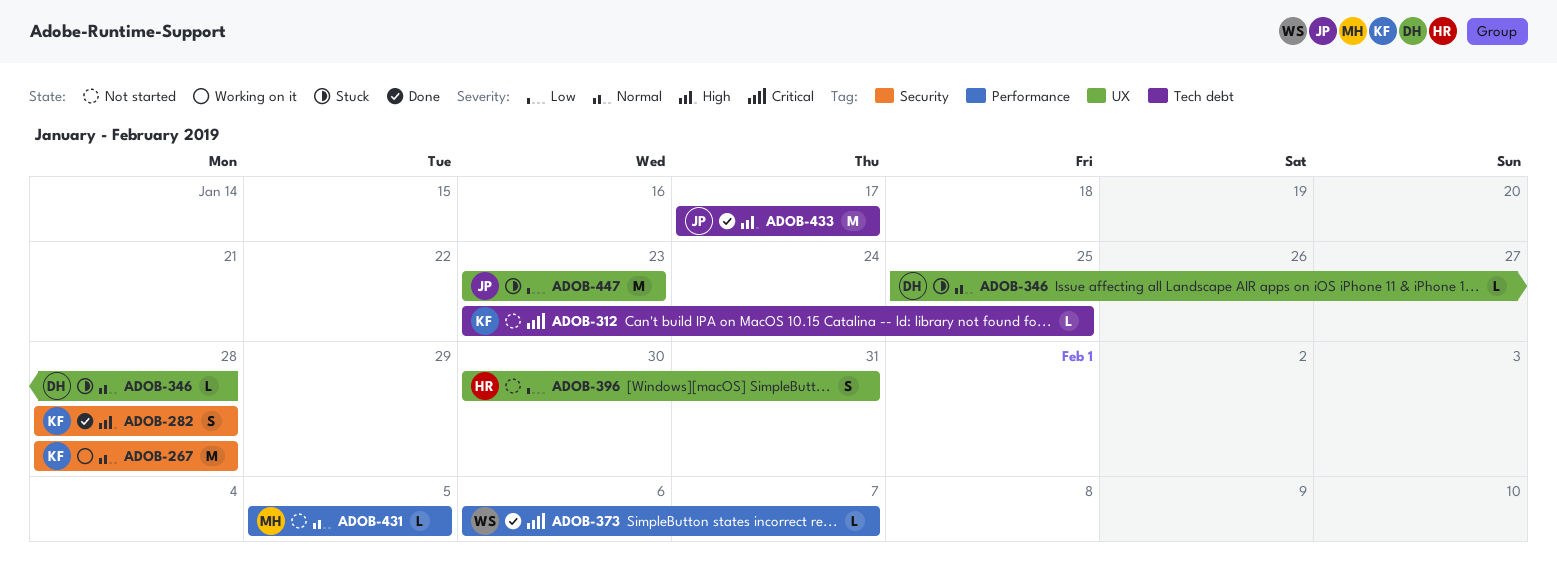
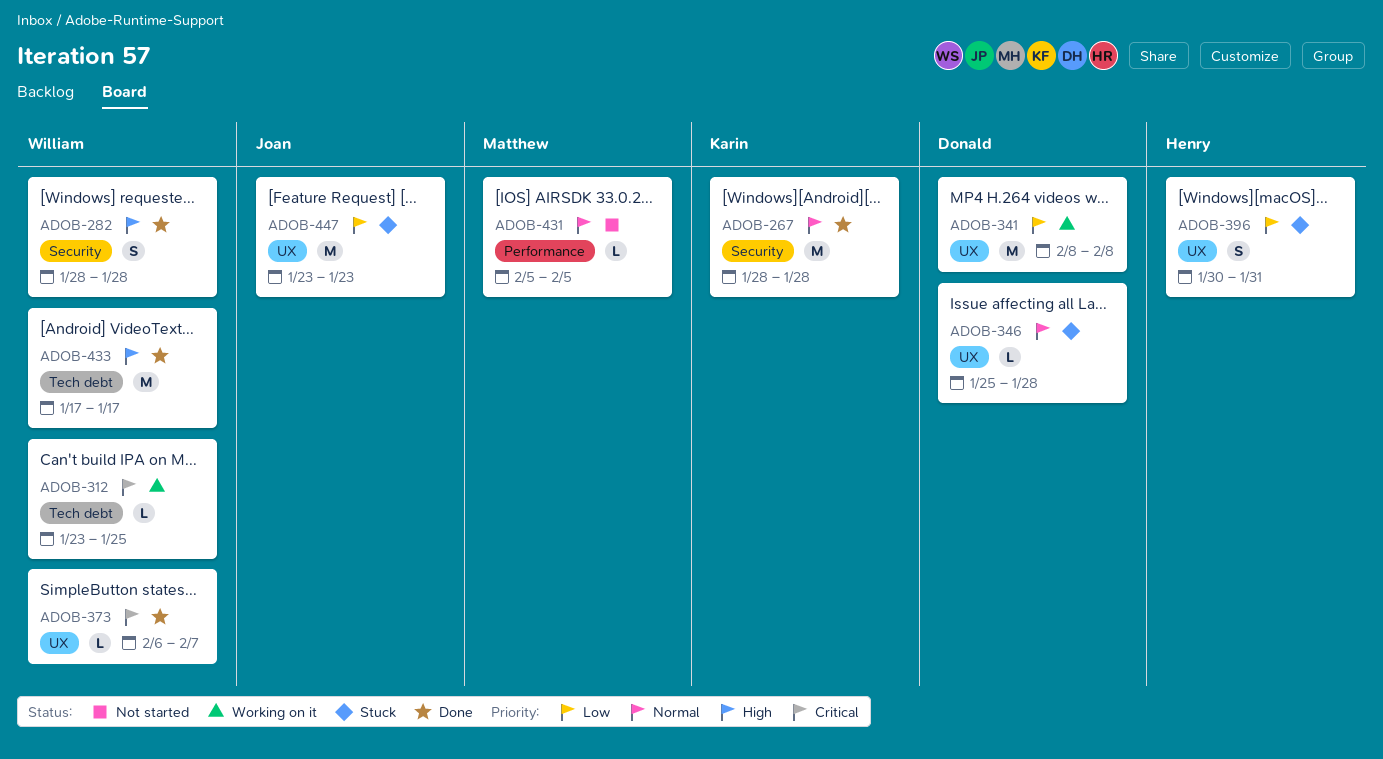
ADOB-267, status: Working on it -> Done
ADOB-282, owner: Karin -> William
ADOB-312, status: Not started -> Working on it
ADOB-312, owner: Karin -> William
ADOB-341: none -> present
ADOB-373, label: Performance -> UX
ADOB-396, status: Not started -> Stuck
ADOB-433, owner: Joan -> William

